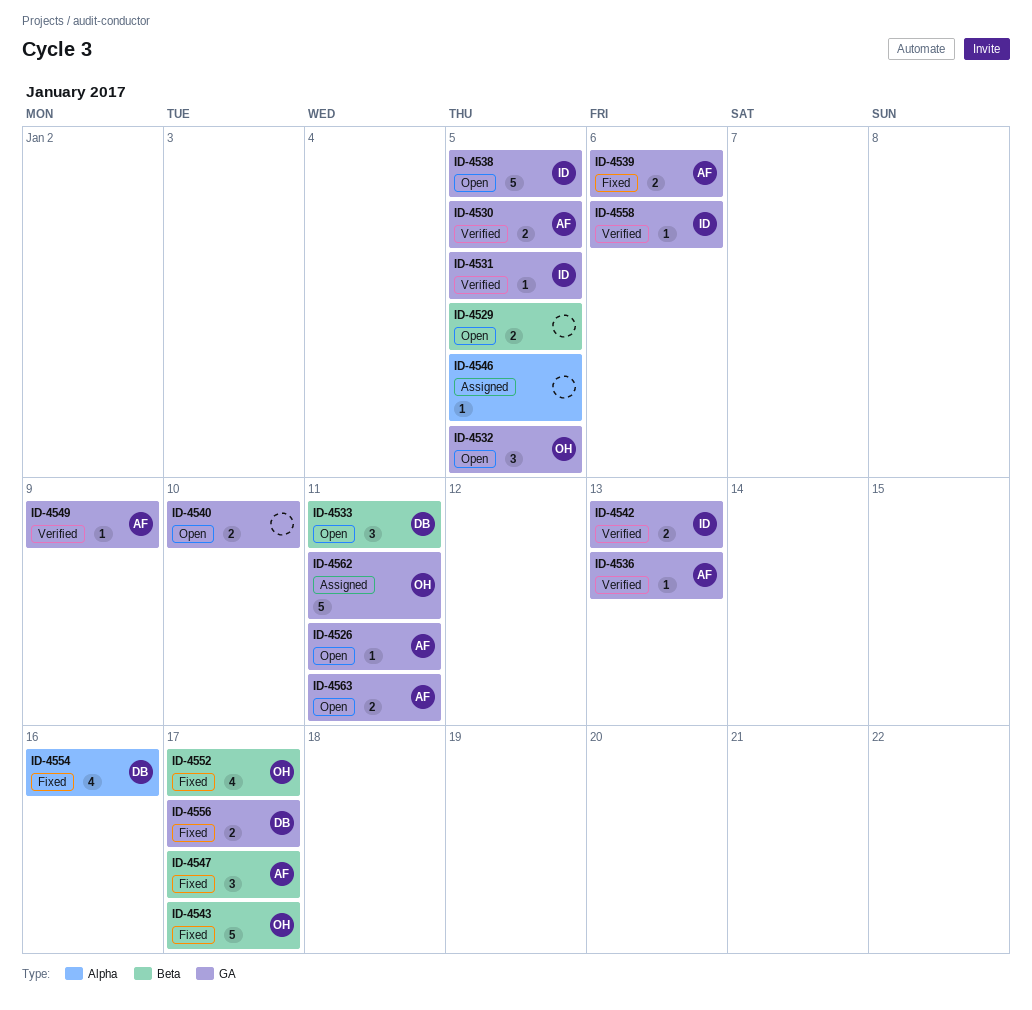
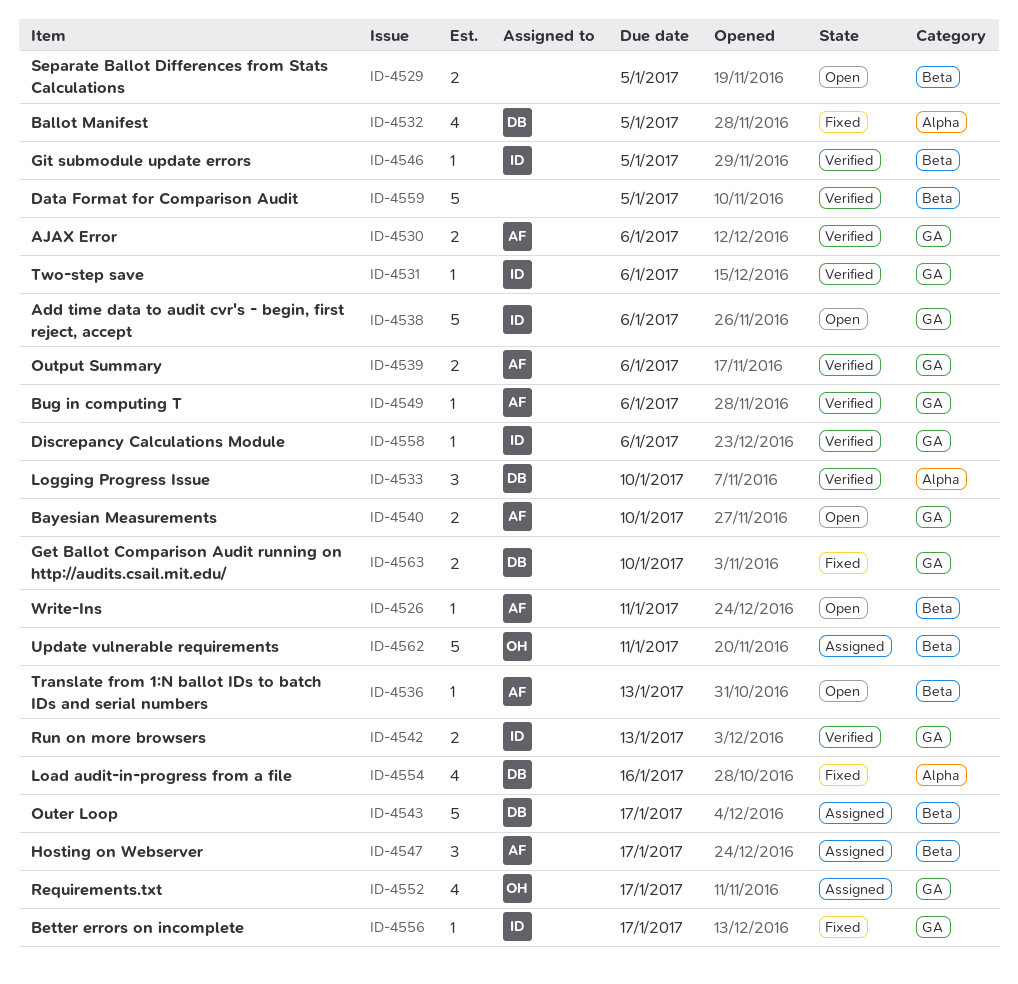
ID-4526, label: GA -> Beta
ID-4530, due: Jan 5 -> Jan 6
ID-4531, due: Jan 5 -> Jan 6
ID-4532, status: Open -> Fixed
ID-4532, owner: OH -> DB
ID-4532, label: GA -> Alpha
ID-4532, estimate: 3 -> 4
ID-4533, status: Open -> Verified
ID-4533, label: Beta -> Alpha
ID-4533, due: Jan 11 -> Jan 10
ID-4536, status: Verified -> Open
ID-4536, label: GA -> Beta
ID-4538, due: Jan 5 -> Jan 6
ID-4539, status: Fixed -> Verified
ID-4540, owner: none -> AF
ID-4543, status: Fixed -> Assigned
ID-4543, owner: OH -> DB
ID-4546, status: Assigned -> Verified
ID-4546, owner: none -> ID
ID-4546, label: Alpha -> Beta
ID-4547, status: Fixed -> Assigned
ID-4549, due: Jan 9 -> Jan 6
ID-4552, status: Fixed -> Assigned
ID-4552, label: Beta -> GA
ID-4556, owner: DB -> ID
ID-4556, estimate: 2 -> 1
ID-4559: none -> present
ID-4562, label: GA -> Beta
ID-4563, status: Open -> Fixed
ID-4563, owner: AF -> DB
ID-4563, due: Jan 11 -> Jan 10

